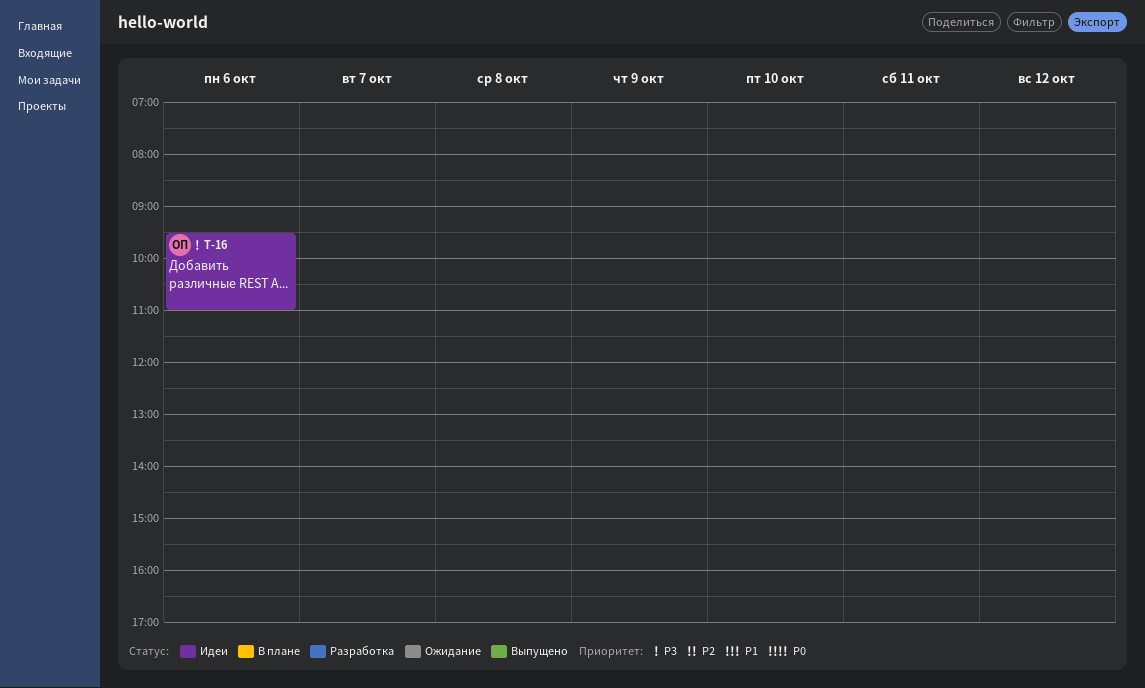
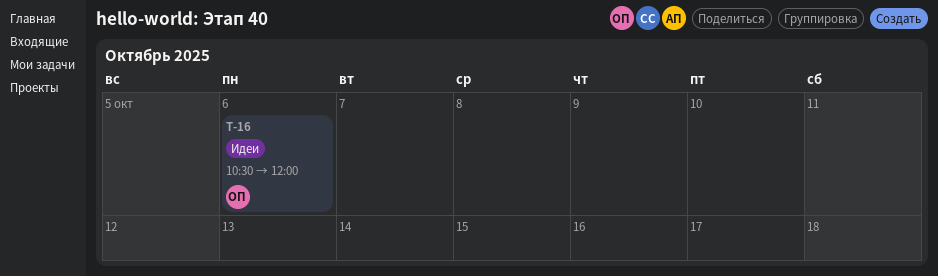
T-16, begins: 09:30 -> 10:30
T-16, ends: 11:00 -> 12:00

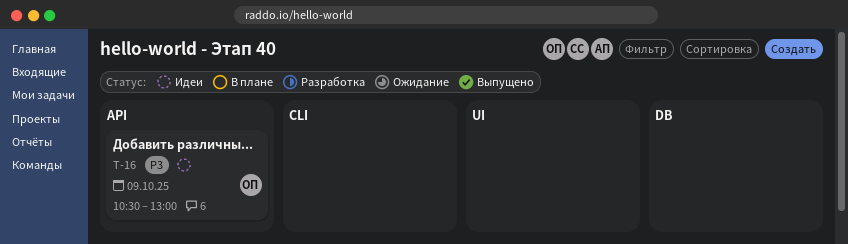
T-16, day: Oct 6 -> Oct 9
T-16, ends: 12:00 -> 13:00

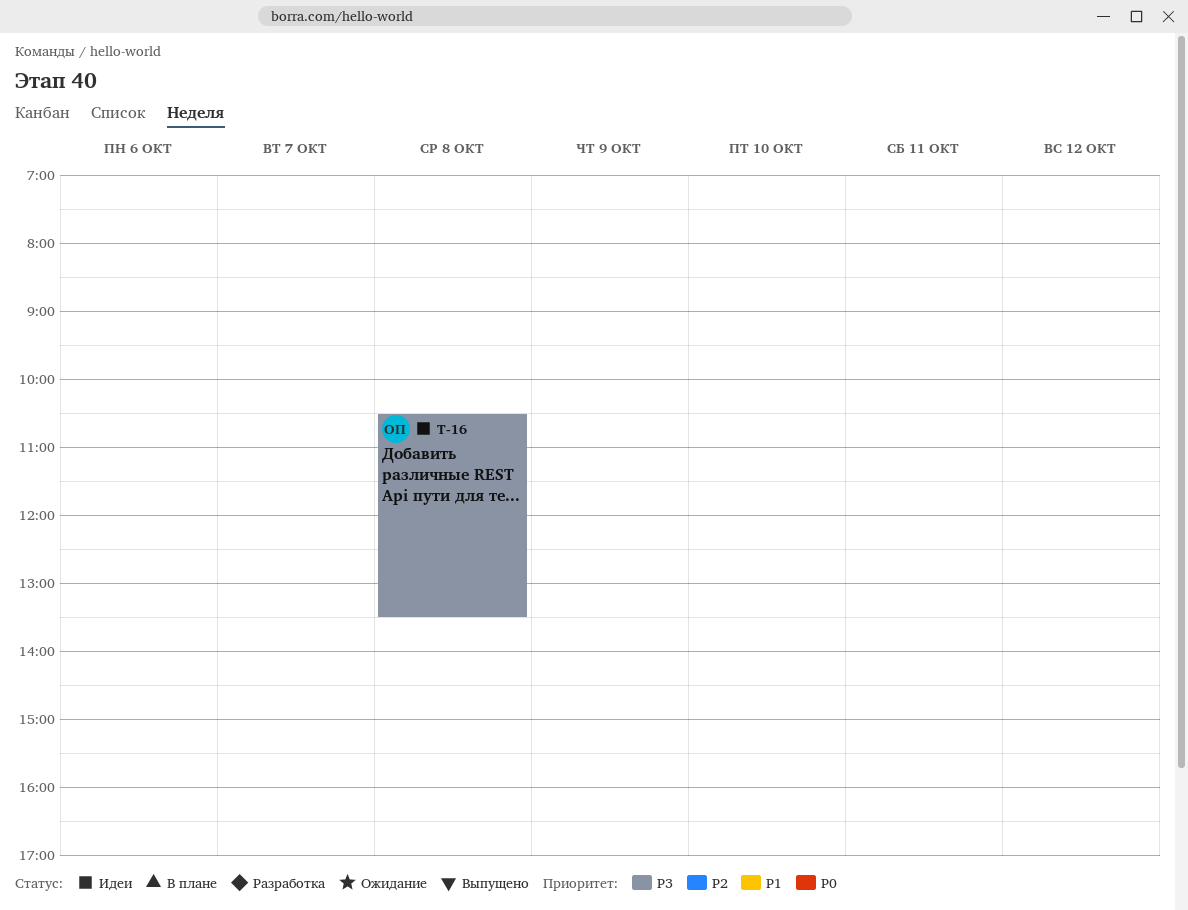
T-16, day: Oct 9 -> Oct 8
T-16, ends: 13:00 -> 13:30

